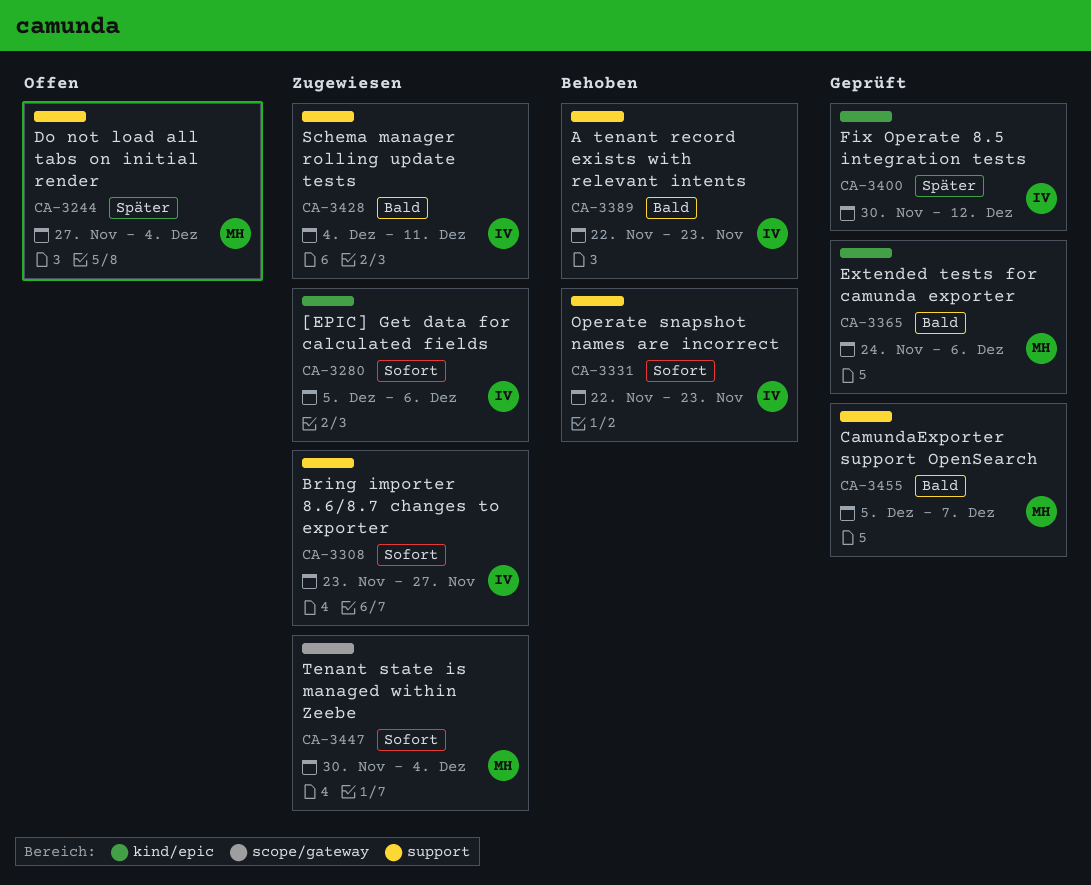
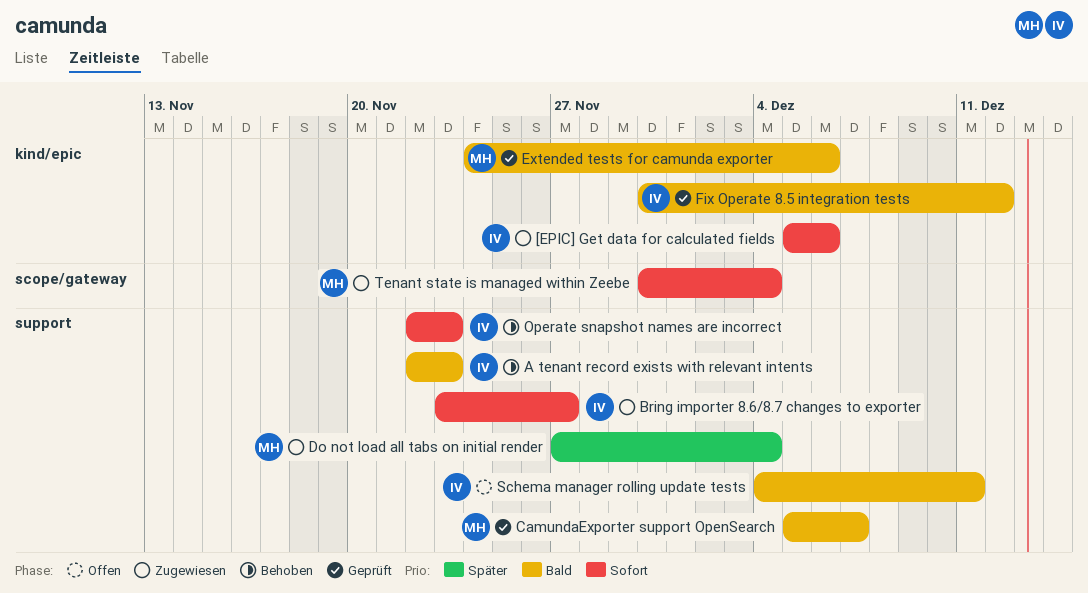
Do not load all tabs on initial render, status: Offen -> Zugewiesen
Fix Operate 8.5 integration tests, priority: Später -> Bald
Schema manager rolling update tests, status: Zugewiesen -> Offen

